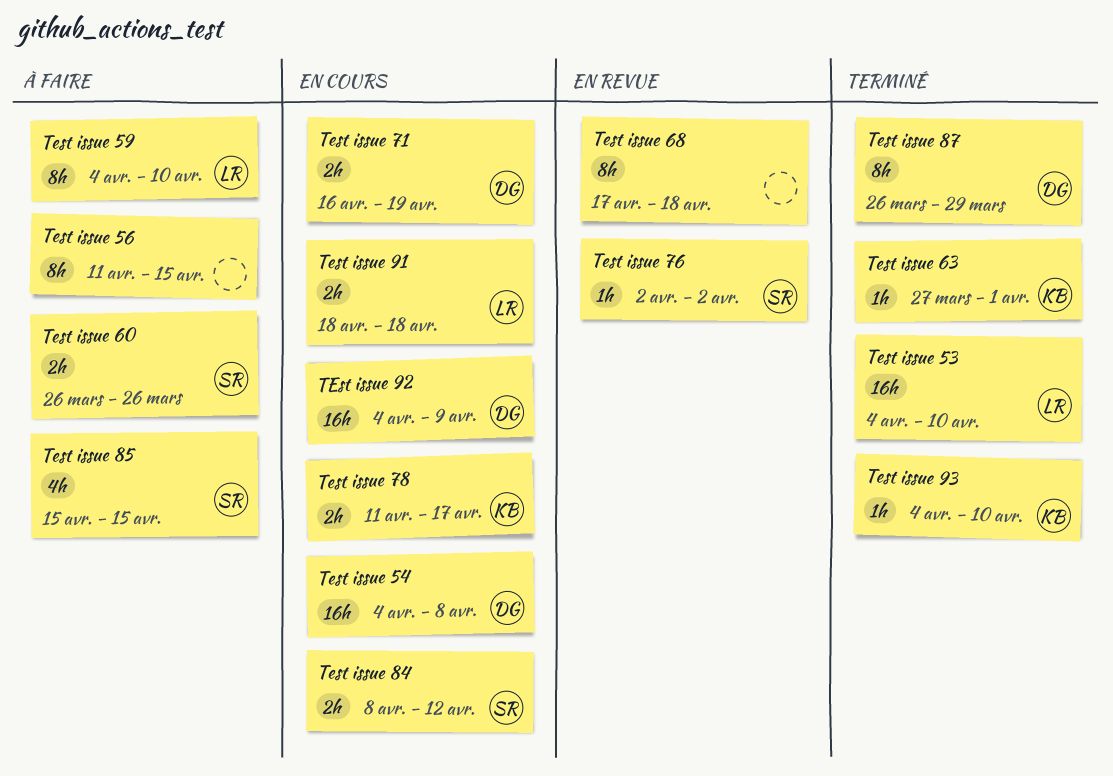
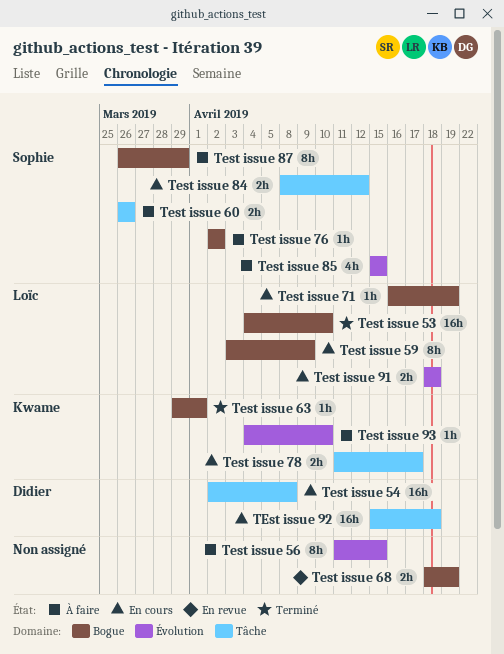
Test issue 54, start: Apr 4 -> Apr 2
Test issue 59, status: À faire -> En cours
Test issue 59, start: Apr 4 -> Apr 3
Test issue 59, due: Apr 10 -> Apr 9
Test issue 63, start: Mar 27 -> Mar 29
Test issue 68, estimate: 8h -> 2h
Test issue 68, start: Apr 17 -> Apr 18
Test issue 68, due: Apr 18 -> Apr 19
Test issue 71, owner: Didier -> Loïc
Test issue 71, estimate: 2h -> 1h
Test issue 76, status: En revue -> À faire
Test issue 87, status: Terminé -> À faire
Test issue 87, owner: Didier -> Sophie
TEst issue 92, start: Apr 4 -> Apr 15
TEst issue 92, due: Apr 9 -> Apr 18
Test issue 93, status: Terminé -> À faire

